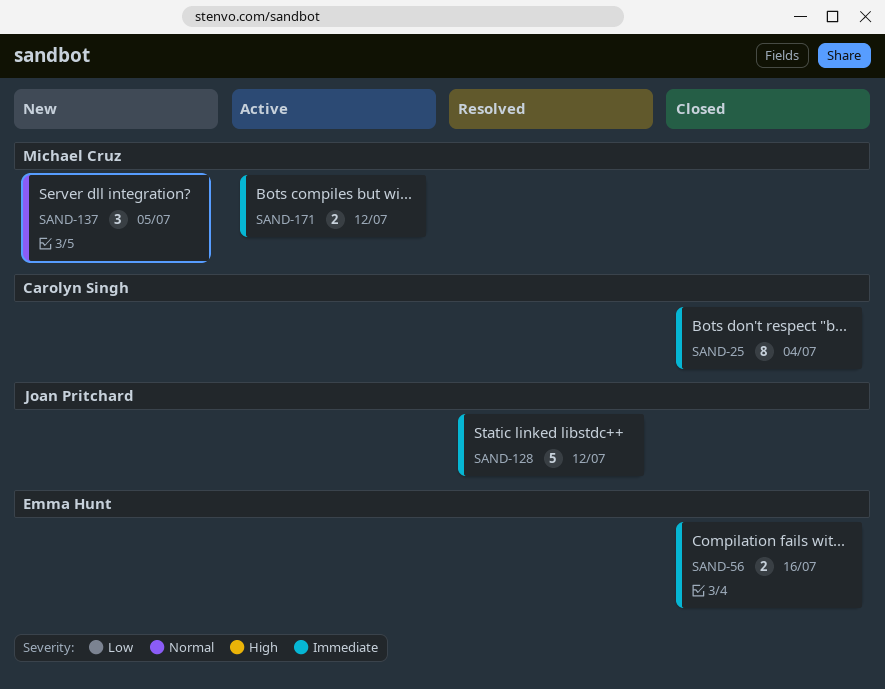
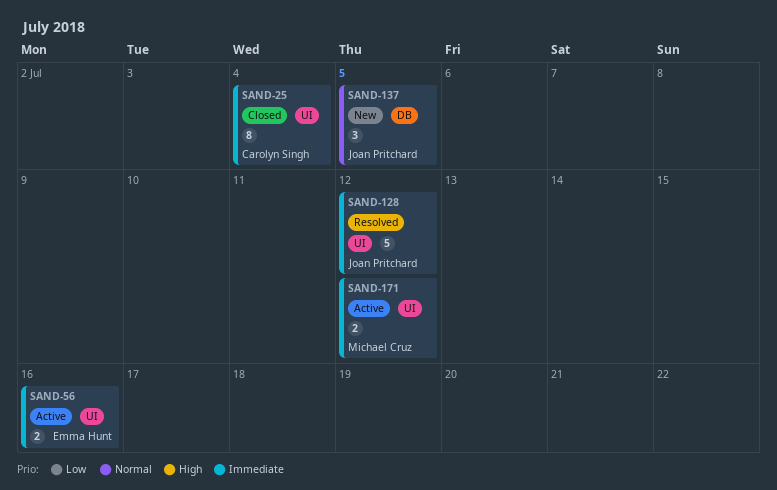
SAND-56, status: Closed -> Active
SAND-137, owner: Michael Cruz -> Joan Pritchard

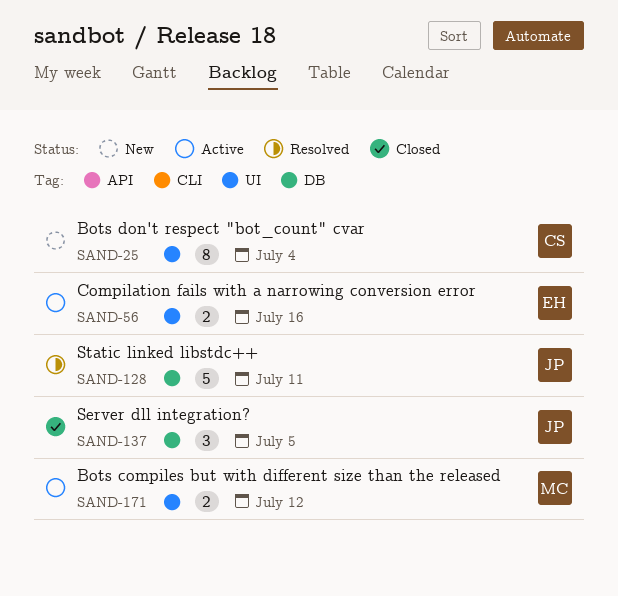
SAND-25, status: Closed -> New
SAND-128, label: UI -> DB
SAND-128, due: Jul 12 -> Jul 11
SAND-137, status: New -> Closed

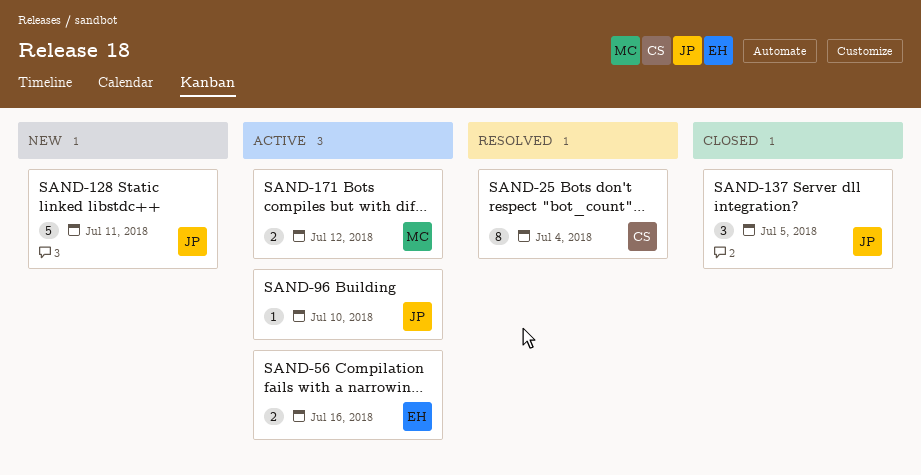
SAND-25, status: New -> Resolved
SAND-96: none -> present
SAND-128, status: Resolved -> New

